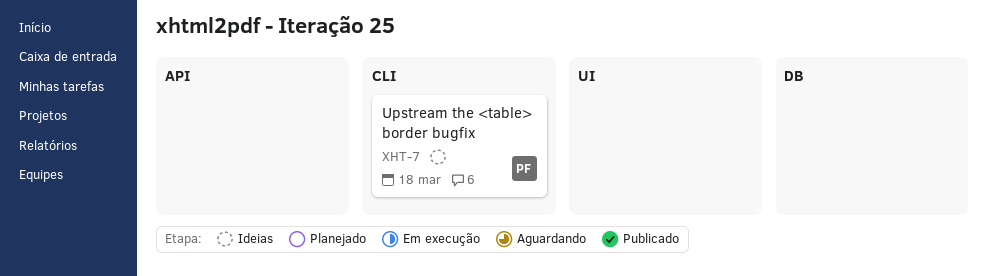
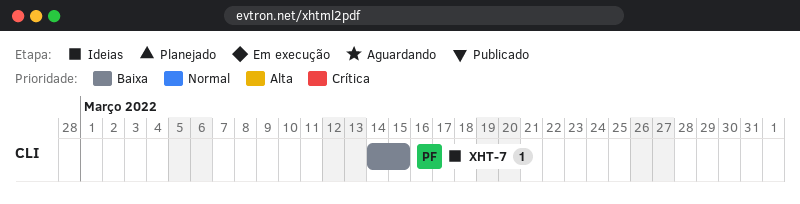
XHT-7, due: Mar 18 -> Mar 15

